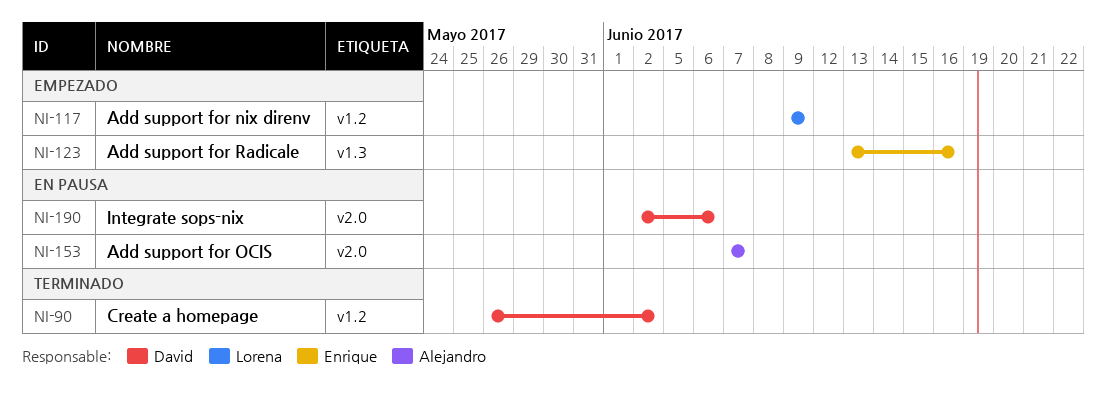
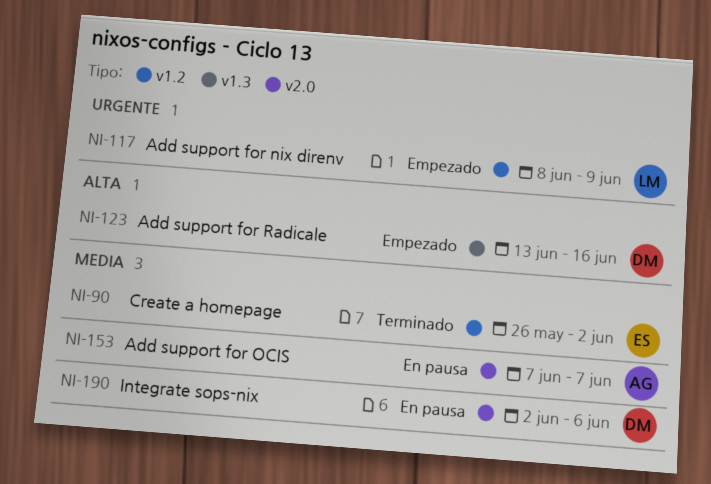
NI-90, owner: David -> Enrique
NI-117, start: Jun 9 -> Jun 8
NI-123, owner: Enrique -> David

